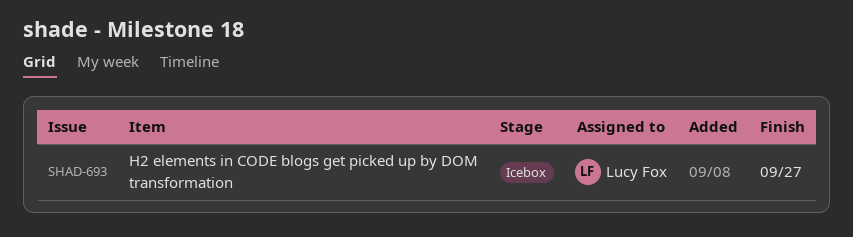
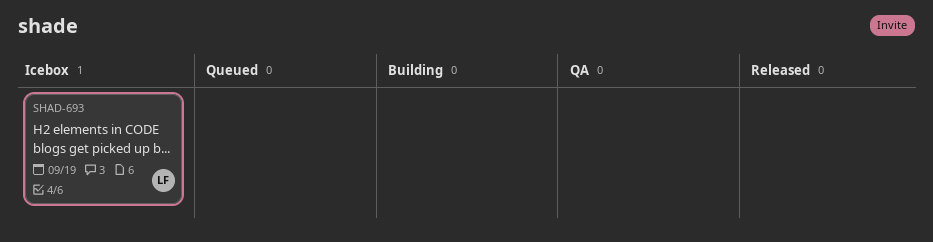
SHAD-693, due: Sep 27 -> Sep 19

